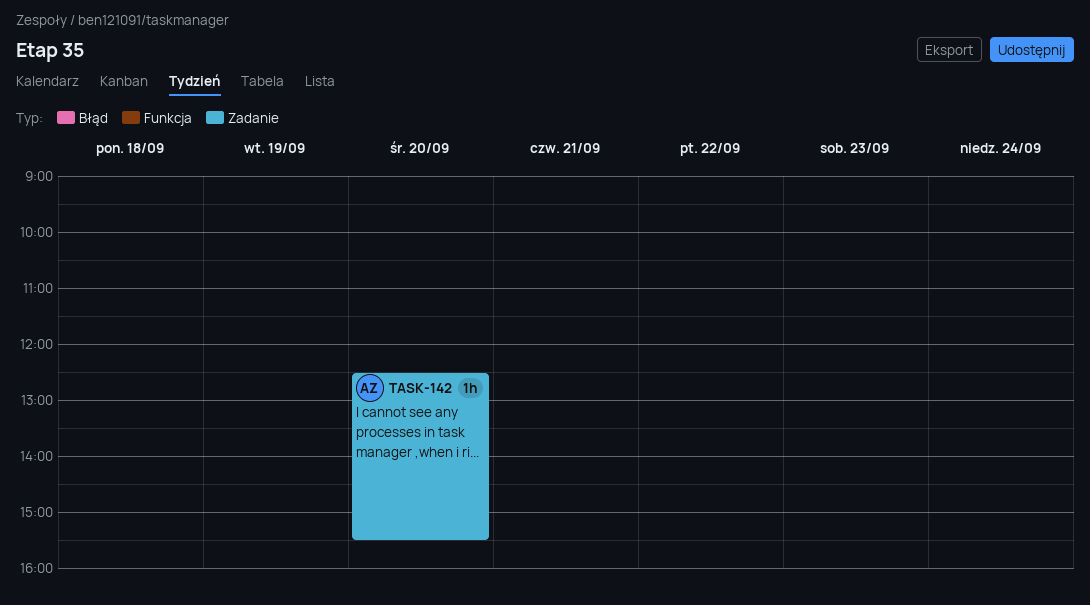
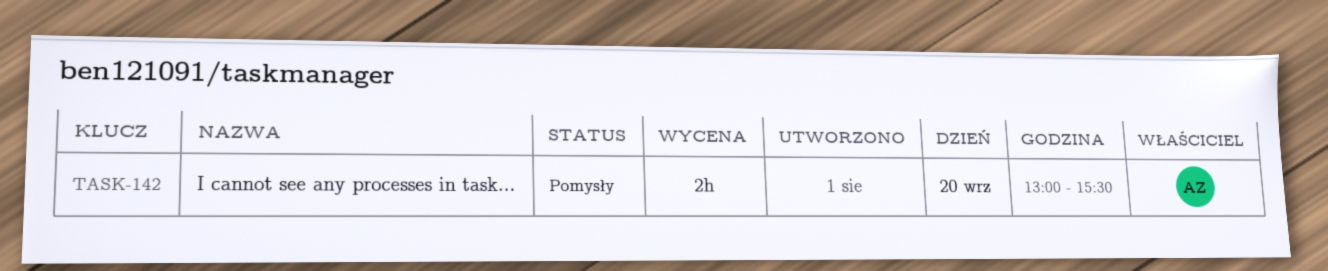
TASK-142, estimate: 1h -> 2h
TASK-142, begins: 12:30 -> 13:00

